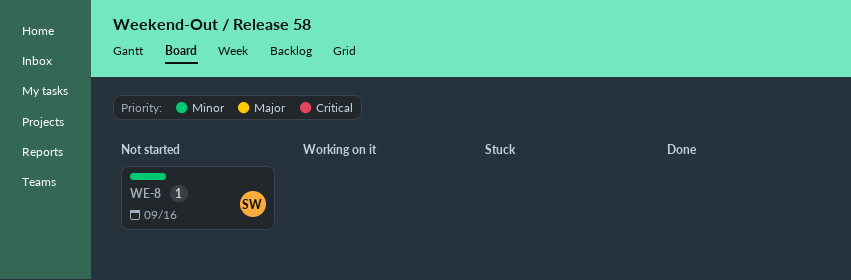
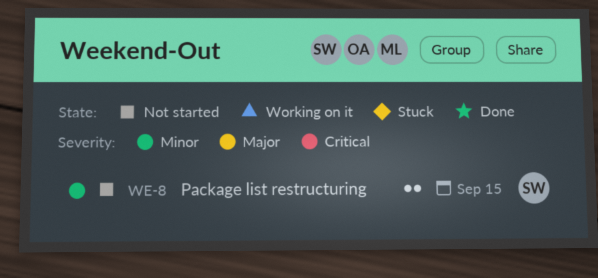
WE-8, estimate: 1 -> 2
WE-8, due: Sep 16 -> Sep 15

